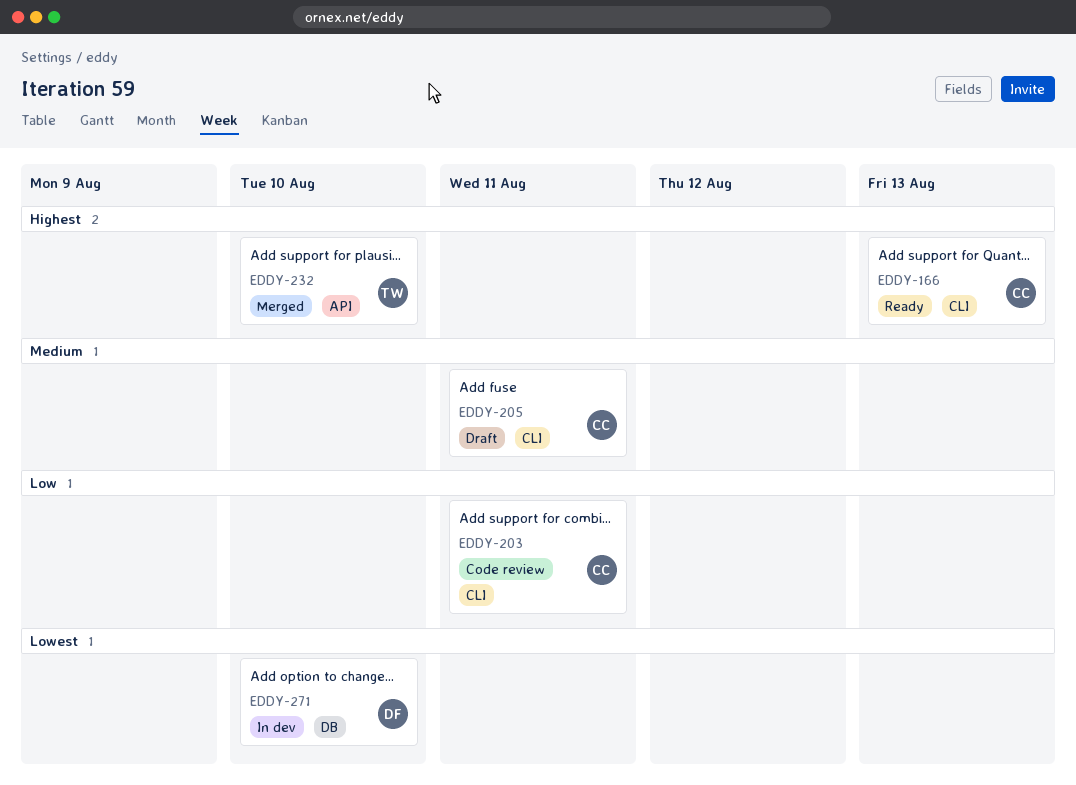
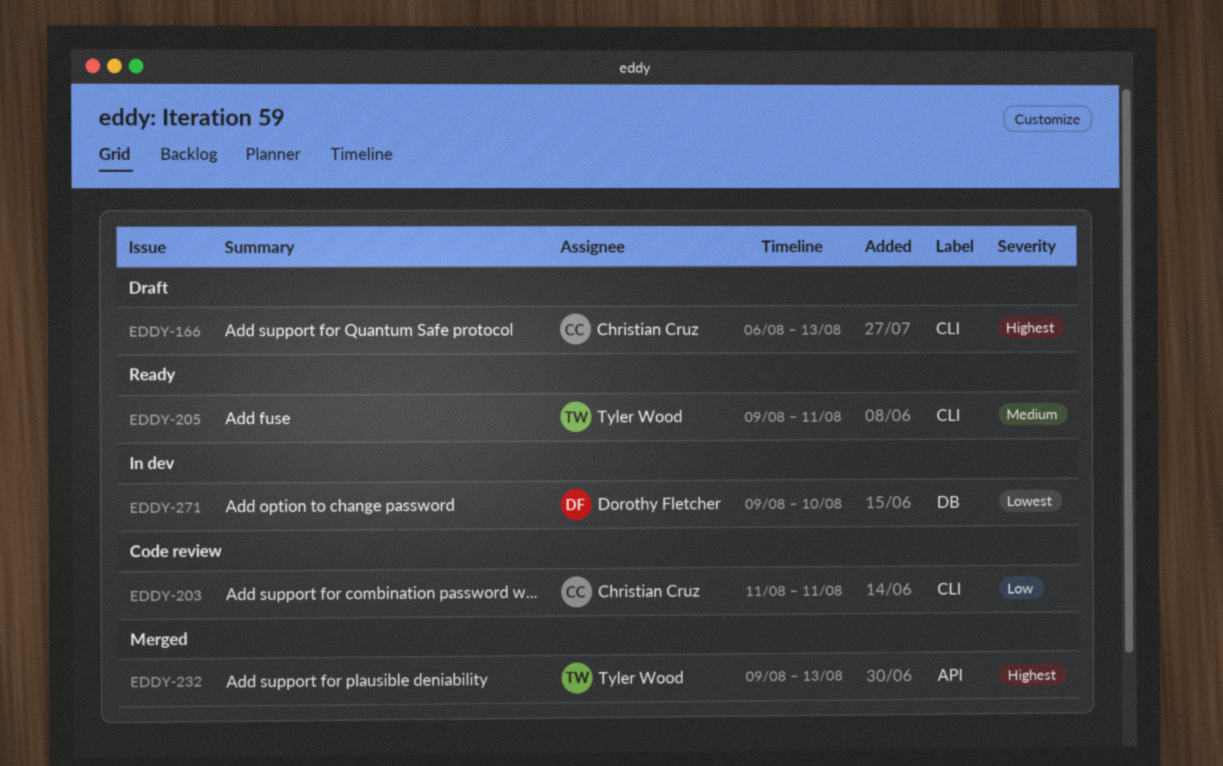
EDDY-166, status: Ready -> Draft
EDDY-205, status: Draft -> Ready
EDDY-205, owner: Christian Cruz -> Tyler Wood
EDDY-232, due: Aug 10 -> Aug 13

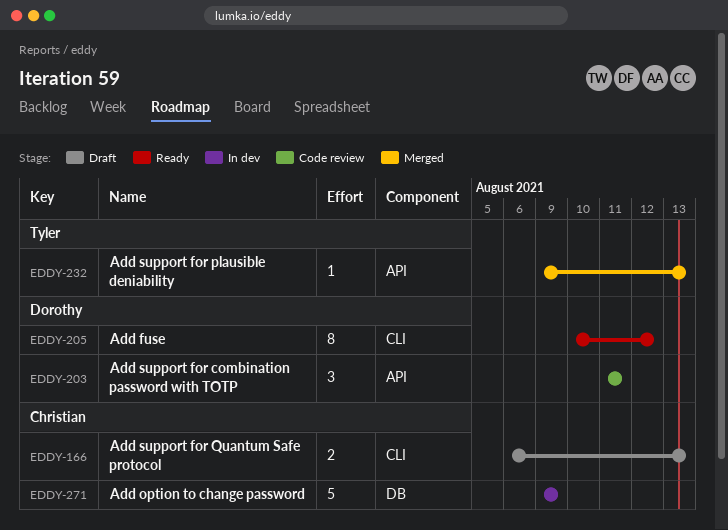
EDDY-203, owner: Christian Cruz -> Dorothy Fletcher
EDDY-203, label: CLI -> API
EDDY-205, owner: Tyler Wood -> Dorothy Fletcher
EDDY-205, start: Aug 9 -> Aug 10
EDDY-205, due: Aug 11 -> Aug 12
EDDY-271, owner: Dorothy Fletcher -> Christian Cruz
EDDY-271, due: Aug 10 -> Aug 9

